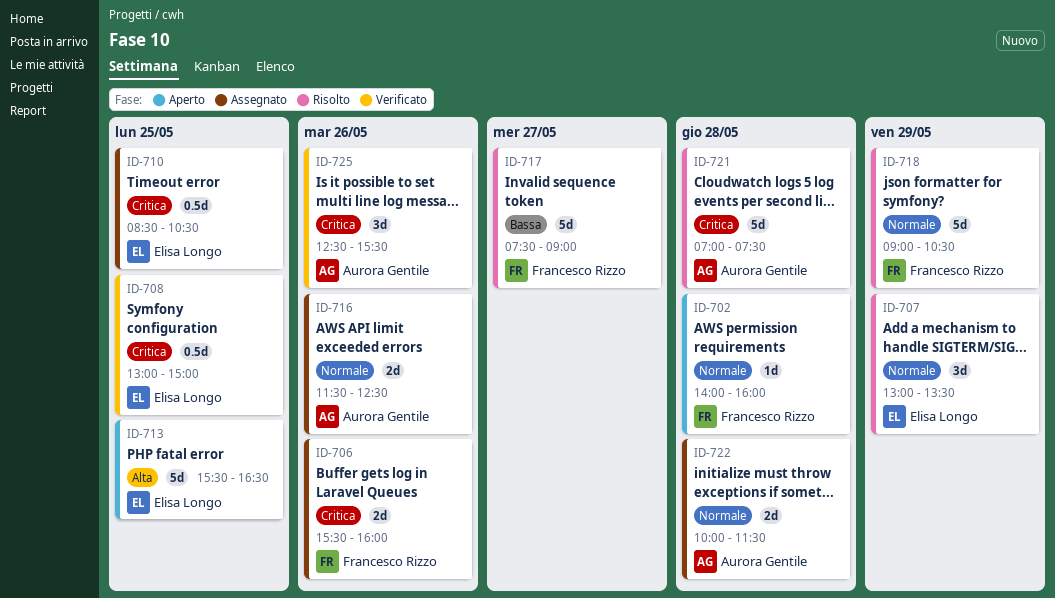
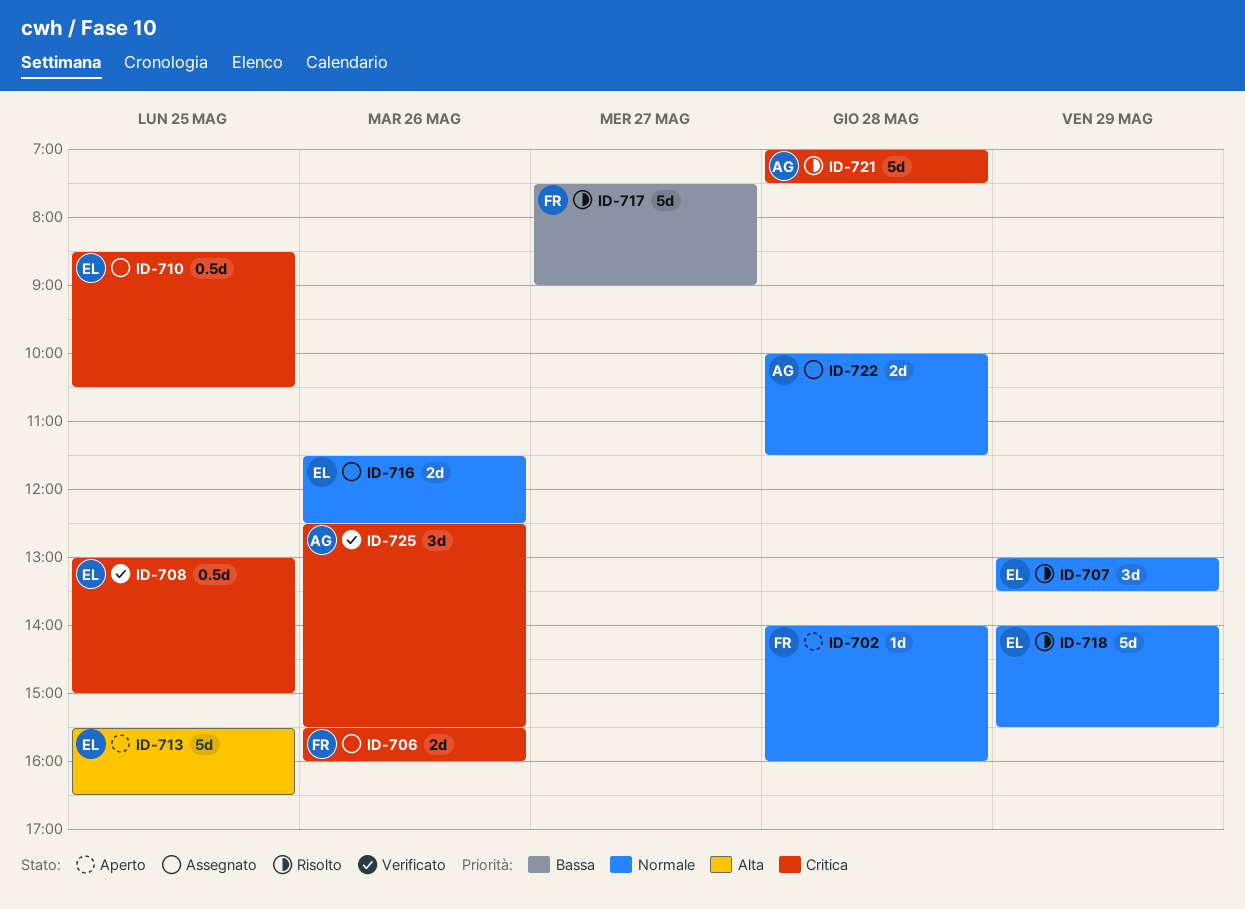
ID-716, owner: Aurora Gentile -> Elisa Longo
ID-718, owner: Francesco Rizzo -> Elisa Longo
ID-718, begins: 09:00 -> 14:00
ID-718, ends: 10:30 -> 15:30

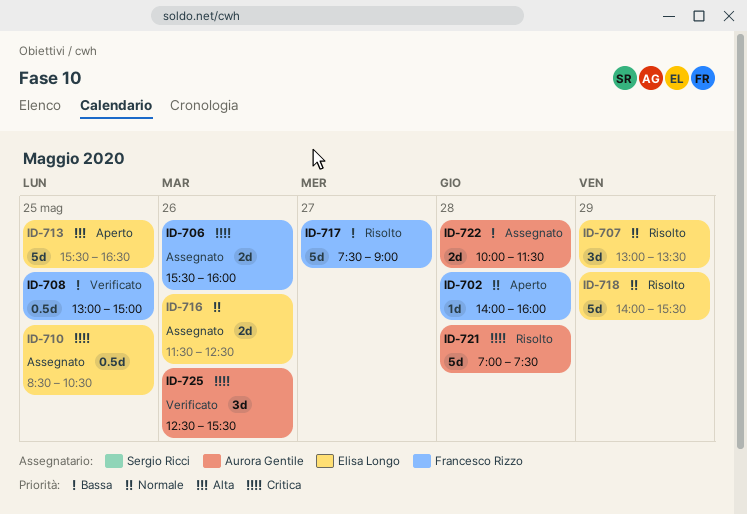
ID-708, owner: Elisa Longo -> Francesco Rizzo
ID-708, priority: Critica -> Bassa
ID-722, priority: Normale -> Bassa

